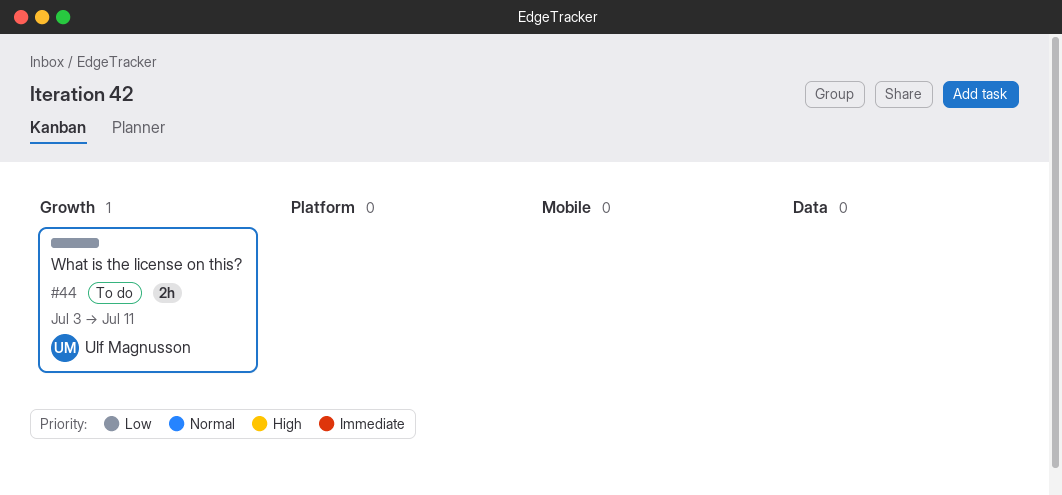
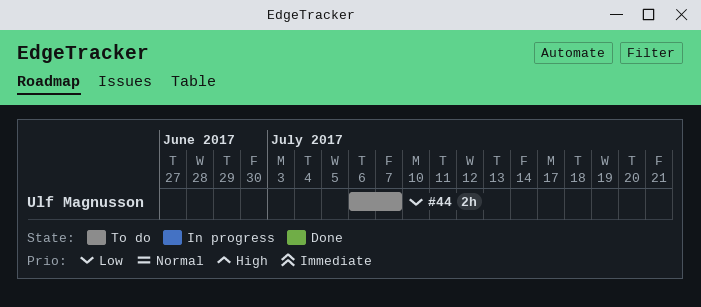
#44, start: Jul 3 -> Jul 6
#44, due: Jul 11 -> Jul 7

